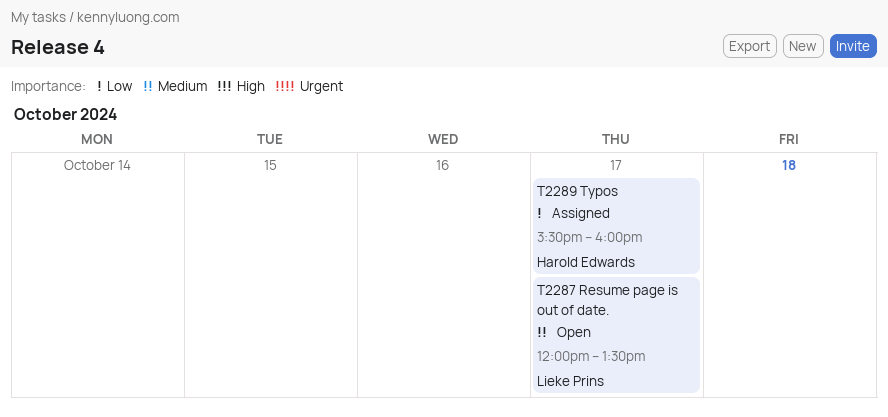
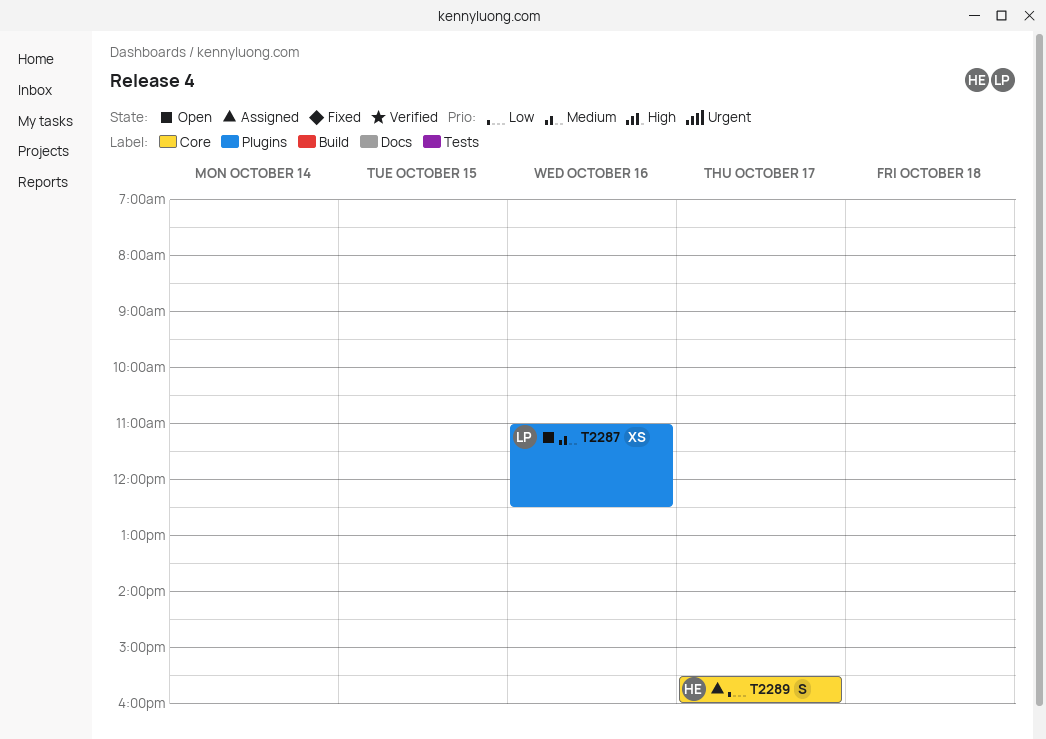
T2287, day: Oct 17 -> Oct 16
T2287, begins: 12:00 -> 11:00
T2287, ends: 13:30 -> 12:30

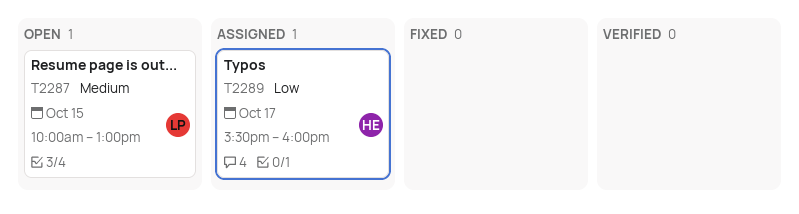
T2287, day: Oct 16 -> Oct 15
T2287, begins: 11:00 -> 10:00
T2287, ends: 12:30 -> 13:00

